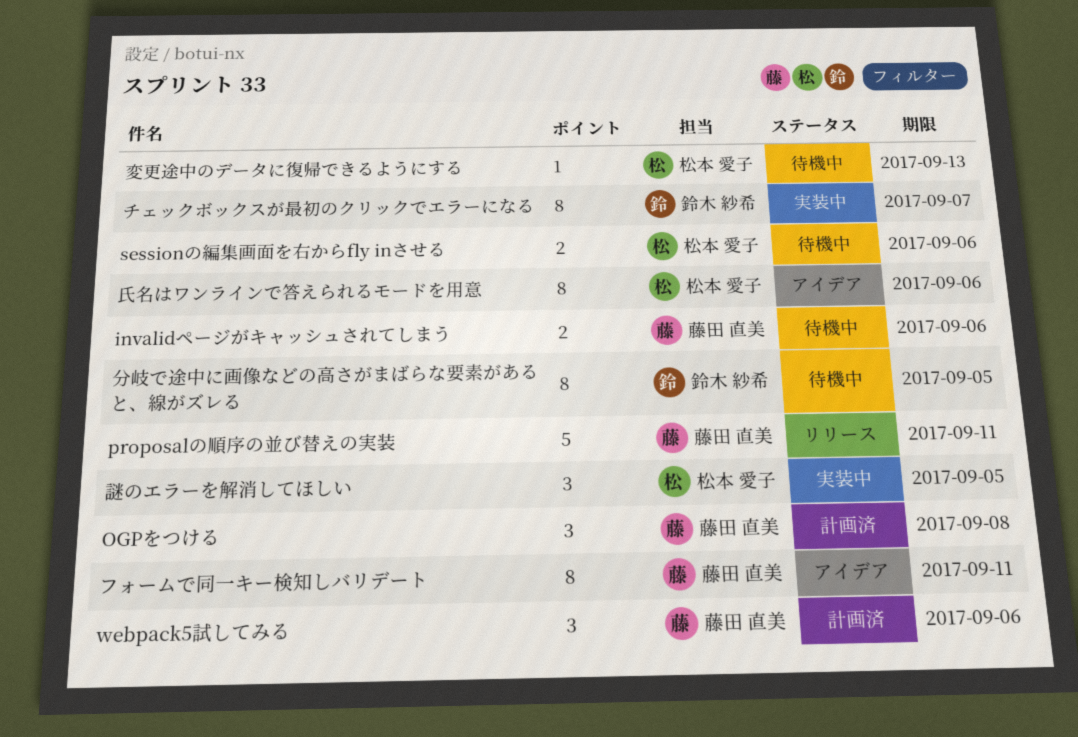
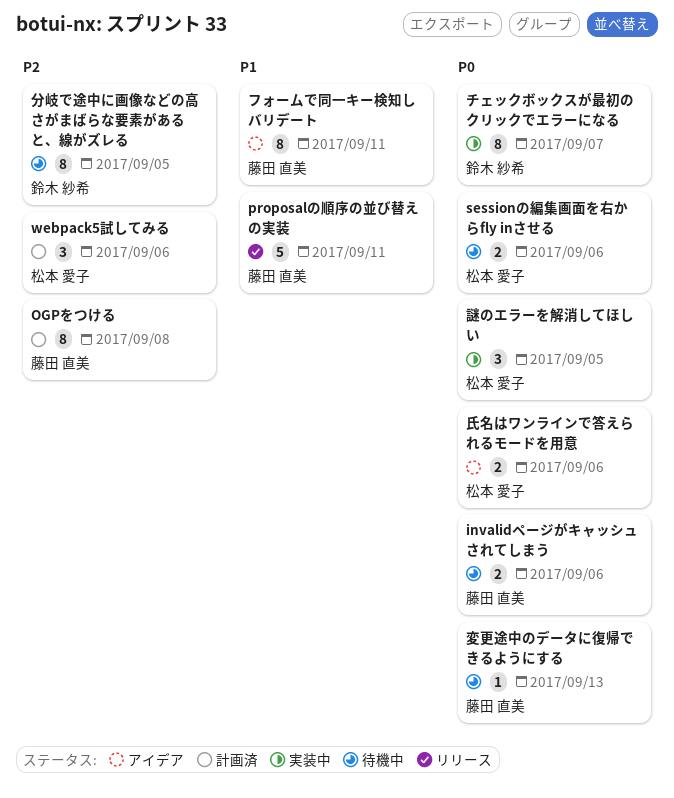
OGPをつける, estimate: 3 -> 8
webpack5試してみる, owner: 藤田 直美 -> 松本 愛子
変更途中のデータに復帰できるようにする, owner: 松本 愛子 -> 藤田 直美
氏名はワンラインで答えられるモードを用意, estimate: 8 -> 2

